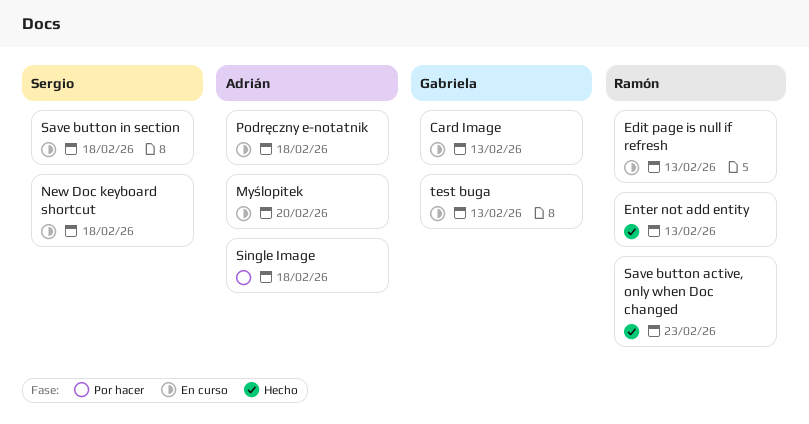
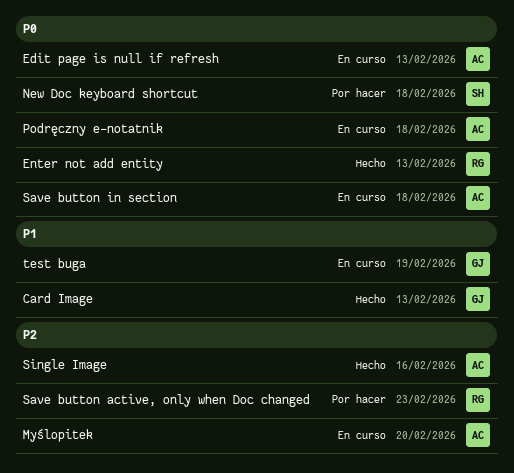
Card Image, status: En curso -> Hecho
Edit page is null if refresh, owner: Ramón -> Adrián
New Doc keyboard shortcut, status: En curso -> Por hacer
Save button active, only when Doc changed, status: Hecho -> Por hacer
Save button in section, owner: Sergio -> Adrián
Single Image, status: Por hacer -> Hecho
Single Image, due: Feb 18 -> Feb 16
test buga, due: Feb 13 -> Feb 19

